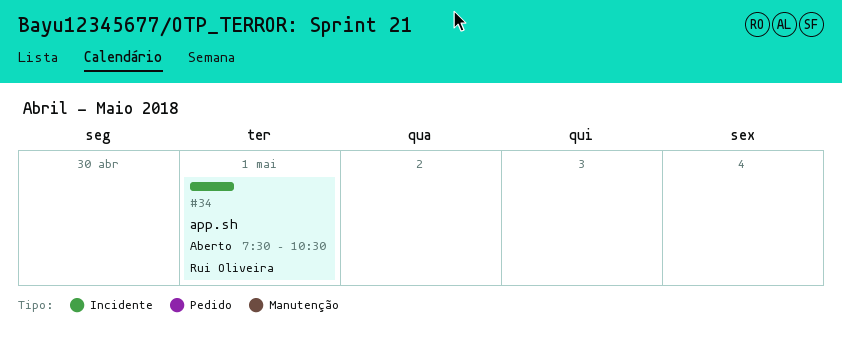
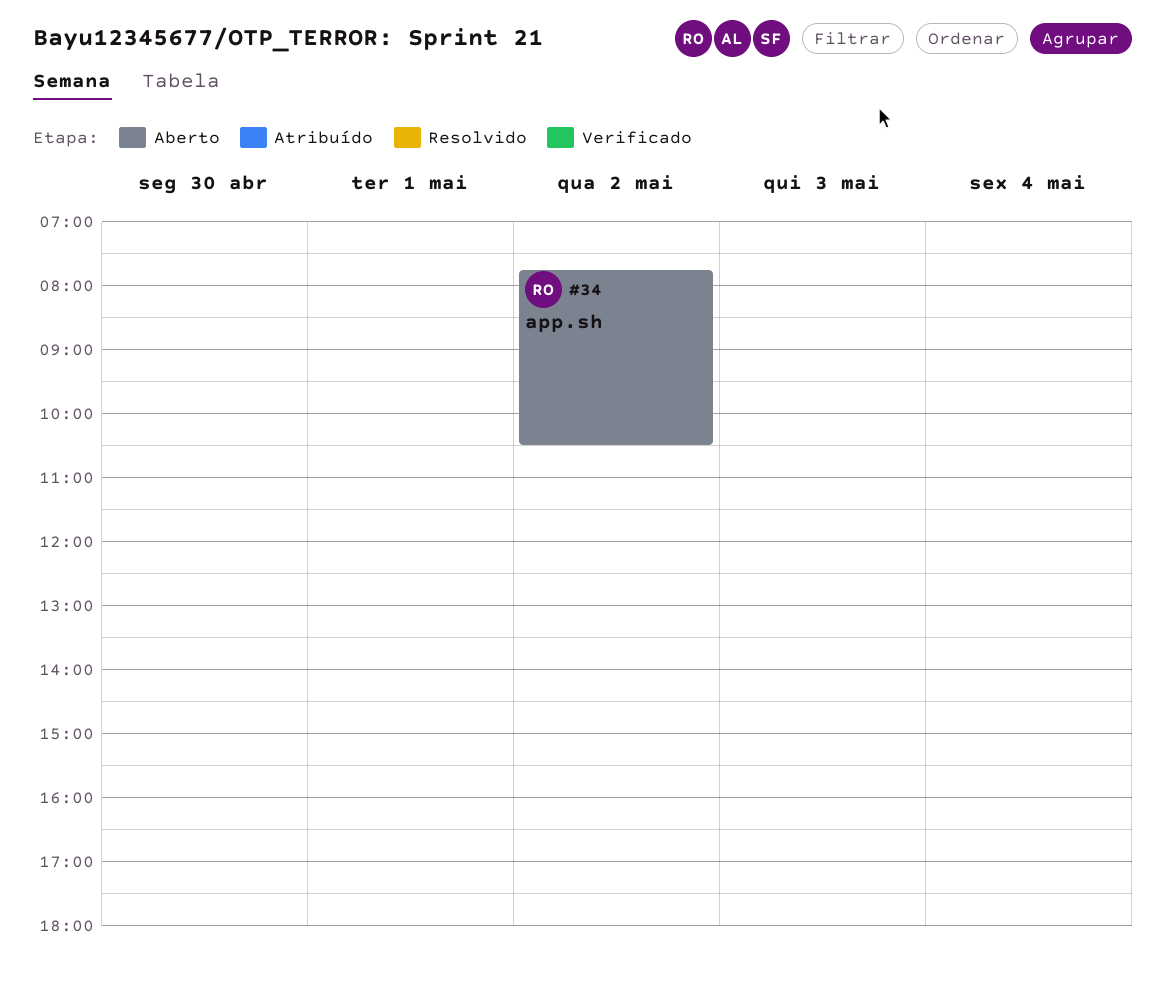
#34, day: May 1 -> May 2
#34, begins: 07:30 -> 07:45

